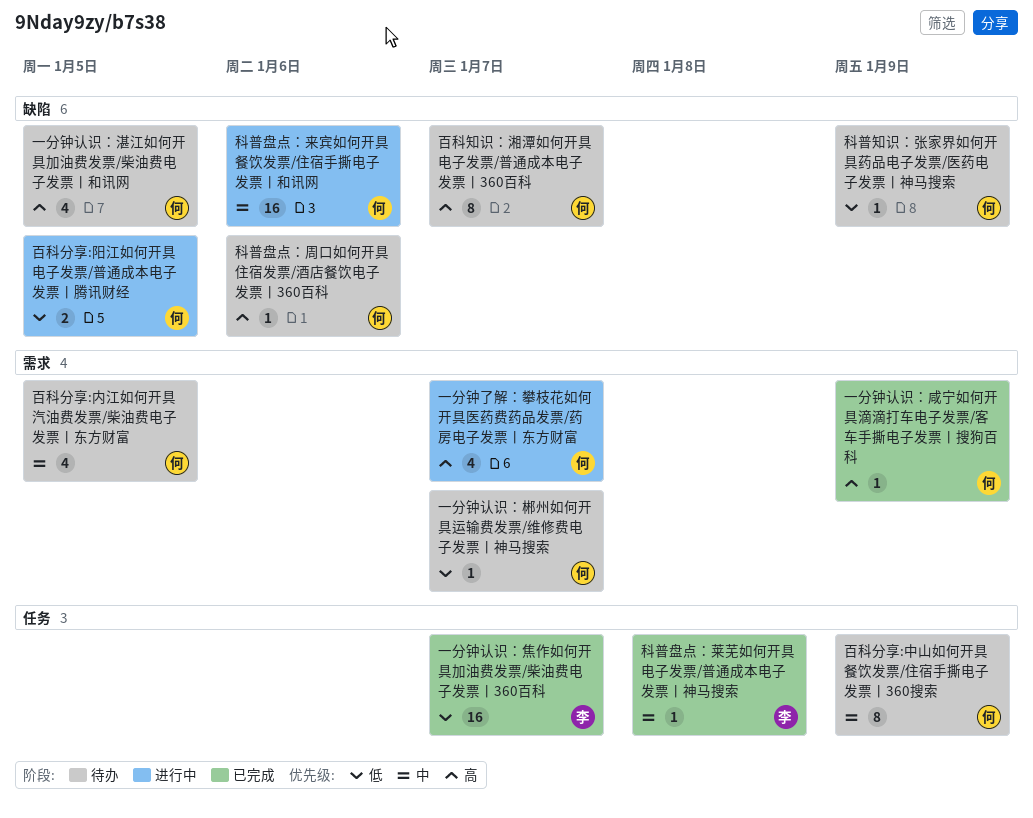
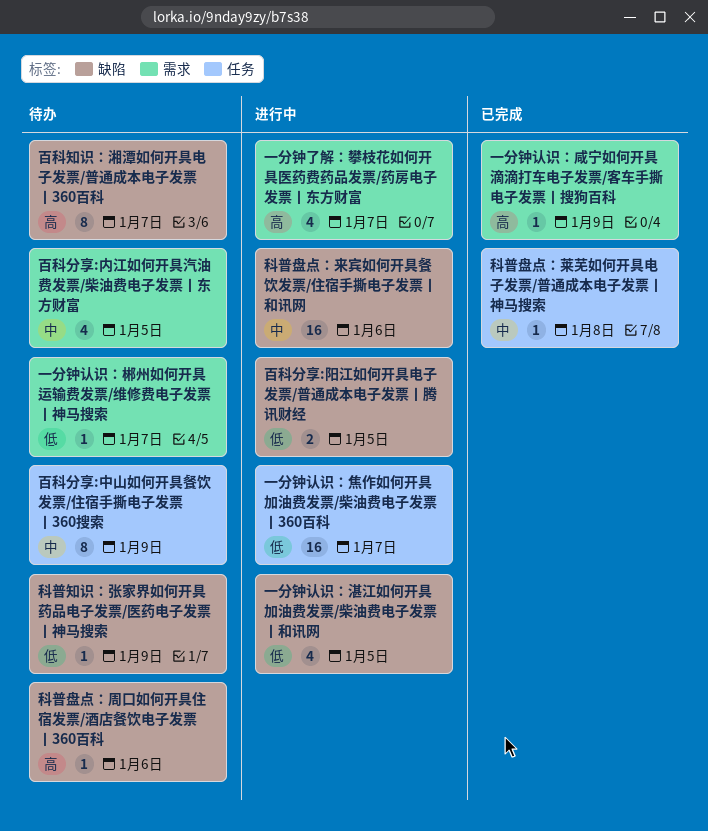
一分钟认识：湛江如何开具加油费发票/柴油费电子发票丨和讯网, status: 待办 -> 进行中
一分钟认识：湛江如何开具加油费发票/柴油费电子发票丨和讯网, priority: 高 -> 低
一分钟认识：焦作如何开具加油费发票/柴油费电子发票丨360百科, status: 已完成 -> 进行中

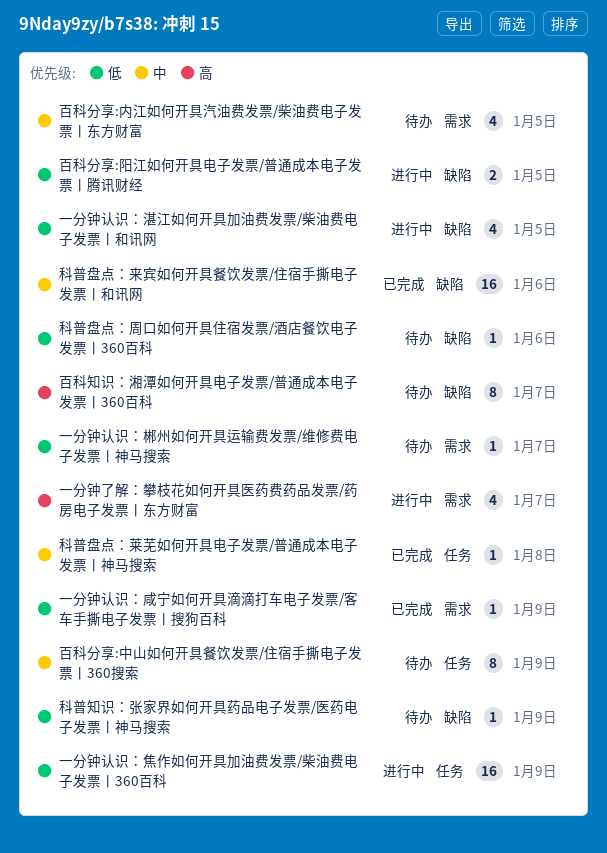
一分钟认识：咸宁如何开具滴滴打车电子发票/客车手撕电子发票丨搜狗百科, priority: 高 -> 低
一分钟认识：焦作如何开具加油费发票/柴油费电子发票丨360百科, due: Jan 7 -> Jan 9
科普盘点：周口如何开具住宿发票/酒店餐饮电子发票丨360百科, priority: 高 -> 低
科普盘点：来宾如何开具餐饮发票/住宿手撕电子发票丨和讯网, status: 进行中 -> 已完成

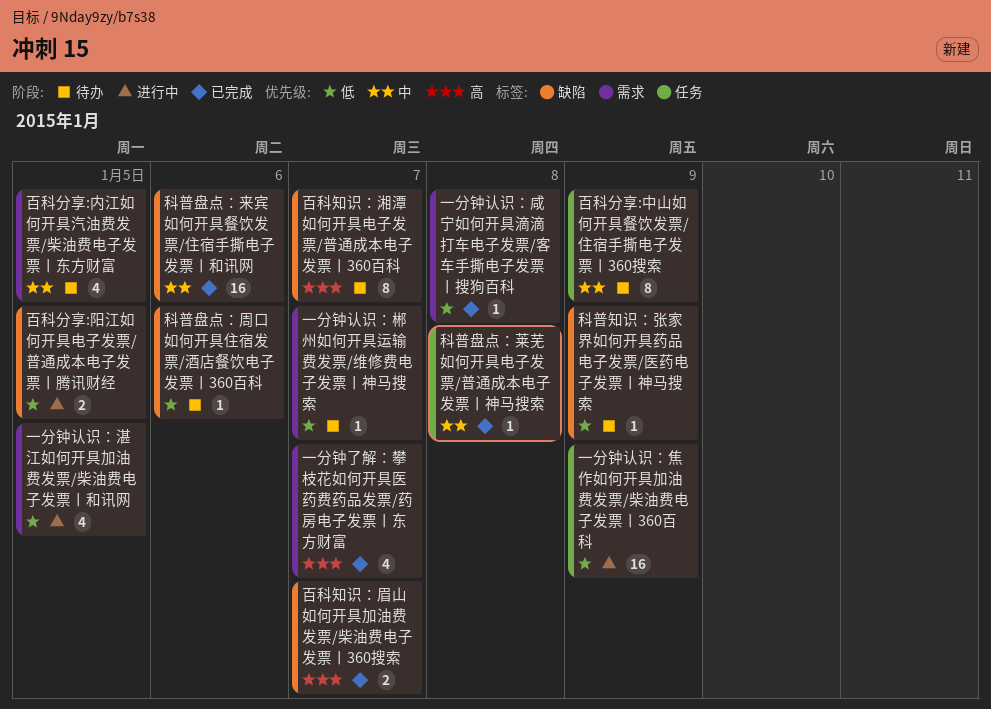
一分钟了解：攀枝花如何开具医药费药品发票/药房电子发票丨东方财富, status: 进行中 -> 已完成
一分钟认识：咸宁如何开具滴滴打车电子发票/客车手撕电子发票丨搜狗百科, due: Jan 9 -> Jan 8
一分钟认识：湛江如何开具加油费发票/柴油费电子发票丨和讯网, label: 缺陷 -> 需求
百科知识：眉山如何开具加油费发票/柴油费电子发票丨360搜索: none -> present

